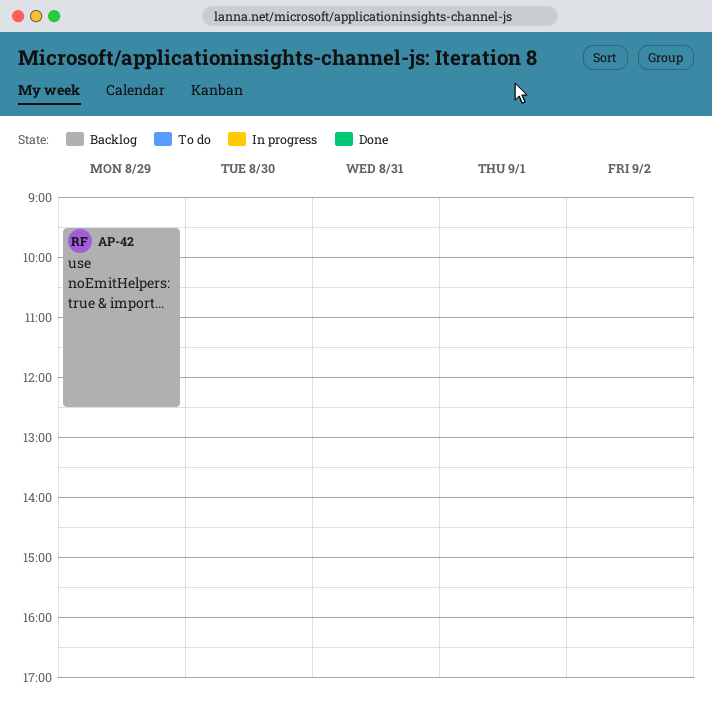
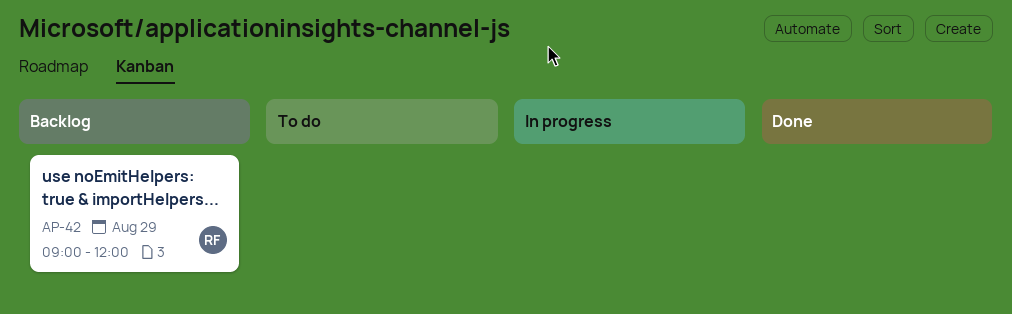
AP-42, begins: 09:30 -> 09:00
AP-42, ends: 12:30 -> 12:00

